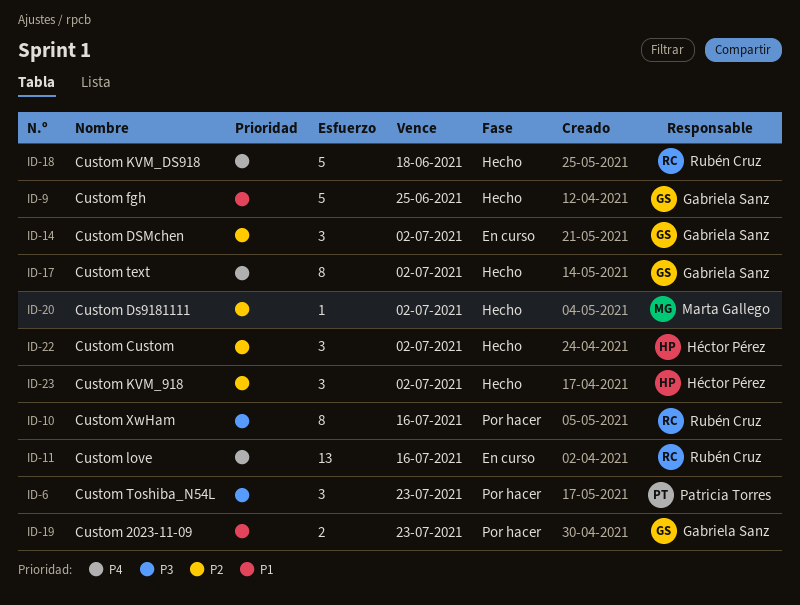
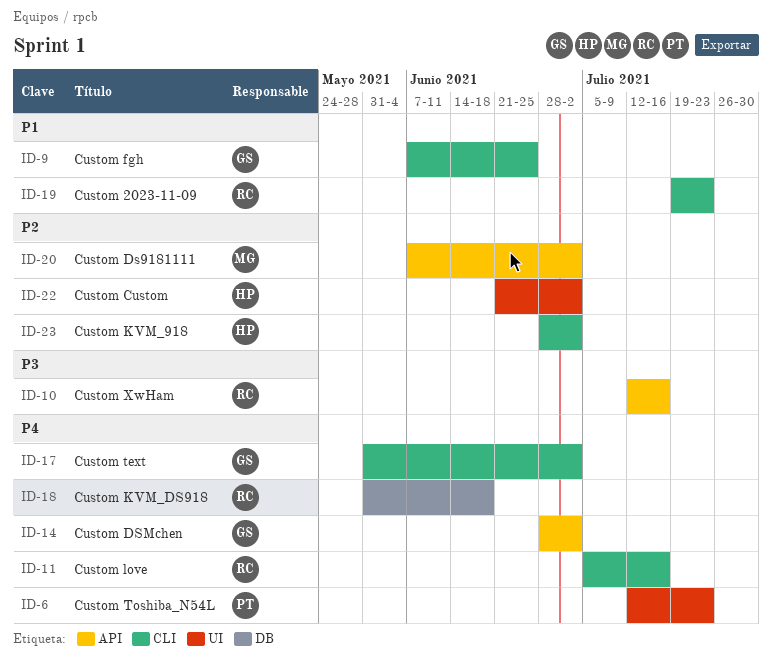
ID-6, priority: P3 -> P4
ID-14, priority: P2 -> P4
ID-19, owner: Gabriela Sanz -> Rubén Cruz

